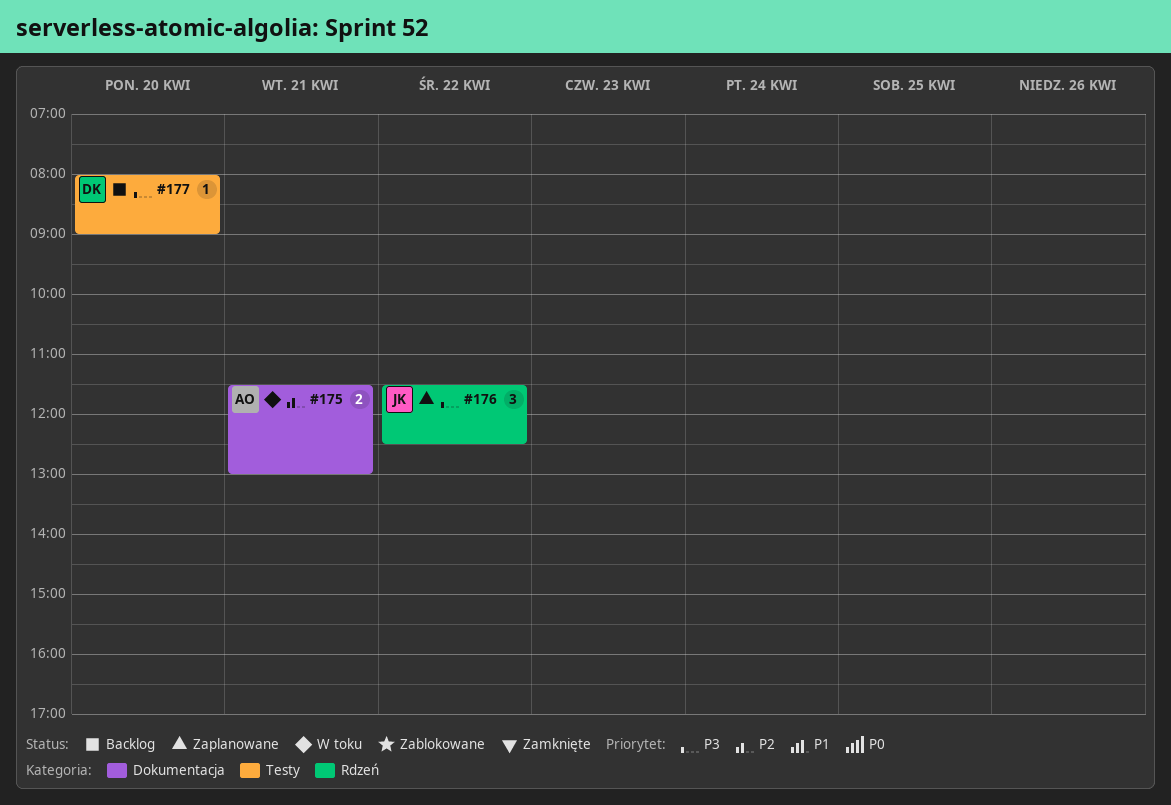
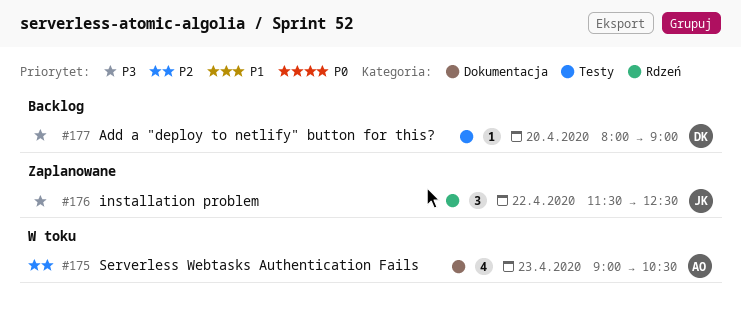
#175, estimate: 2 -> 4
#175, day: Apr 21 -> Apr 23
#175, begins: 11:30 -> 09:00
#175, ends: 13:00 -> 10:30

